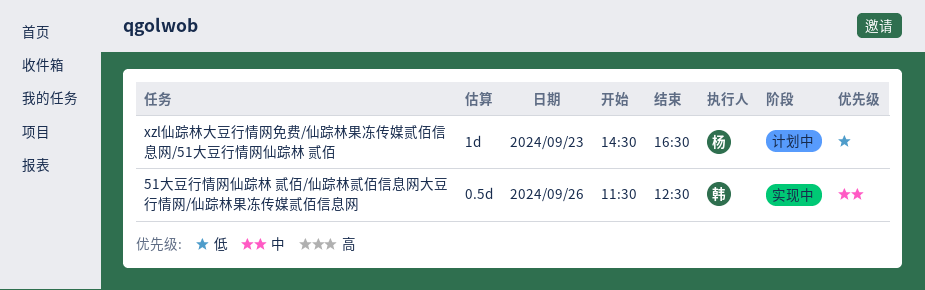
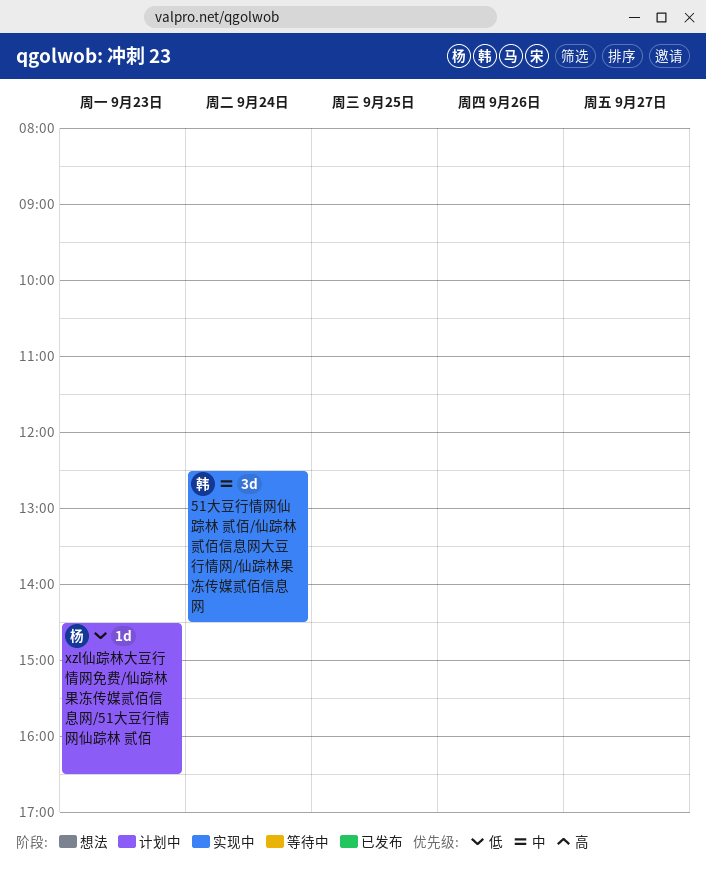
51大豆行情网仙踪林 贰佰/仙踪林贰佰信息网大豆行情网/仙踪林果冻传媒贰佰信息网, estimate: 0.5d -> 3d
51大豆行情网仙踪林 贰佰/仙踪林贰佰信息网大豆行情网/仙踪林果冻传媒贰佰信息网, day: Sep 26 -> Sep 24
51大豆行情网仙踪林 贰佰/仙踪林贰佰信息网大豆行情网/仙踪林果冻传媒贰佰信息网, begins: 11:30 -> 12:30
51大豆行情网仙踪林 贰佰/仙踪林贰佰信息网大豆行情网/仙踪林果冻传媒贰佰信息网, ends: 12:30 -> 14:30

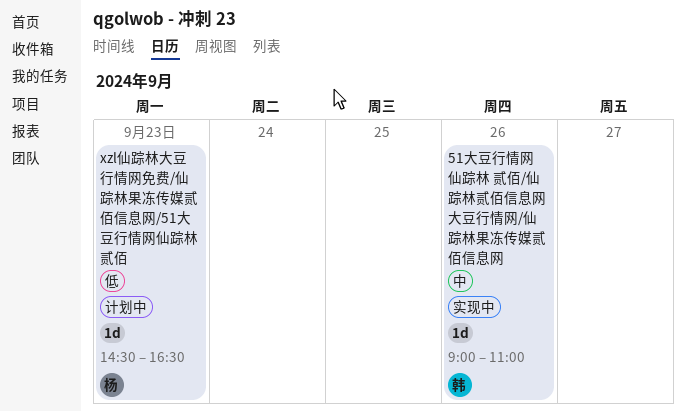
51大豆行情网仙踪林 贰佰/仙踪林贰佰信息网大豆行情网/仙踪林果冻传媒贰佰信息网, estimate: 3d -> 1d
51大豆行情网仙踪林 贰佰/仙踪林贰佰信息网大豆行情网/仙踪林果冻传媒贰佰信息网, day: Sep 24 -> Sep 26
51大豆行情网仙踪林 贰佰/仙踪林贰佰信息网大豆行情网/仙踪林果冻传媒贰佰信息网, begins: 12:30 -> 09:00
51大豆行情网仙踪林 贰佰/仙踪林贰佰信息网大豆行情网/仙踪林果冻传媒贰佰信息网, ends: 14:30 -> 11:00

